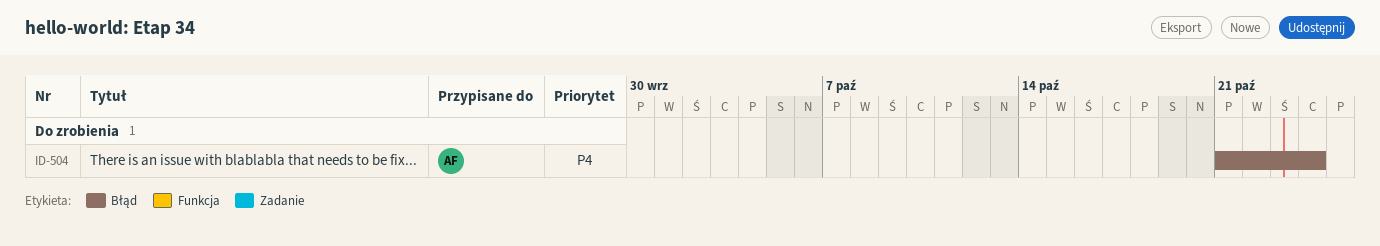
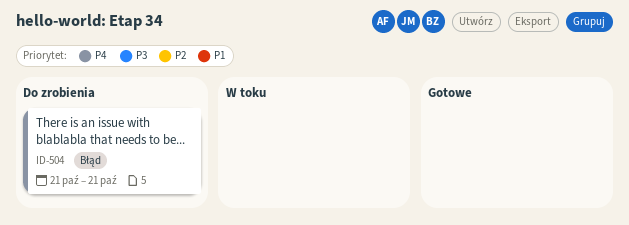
ID-504, due: Oct 24 -> Oct 21

